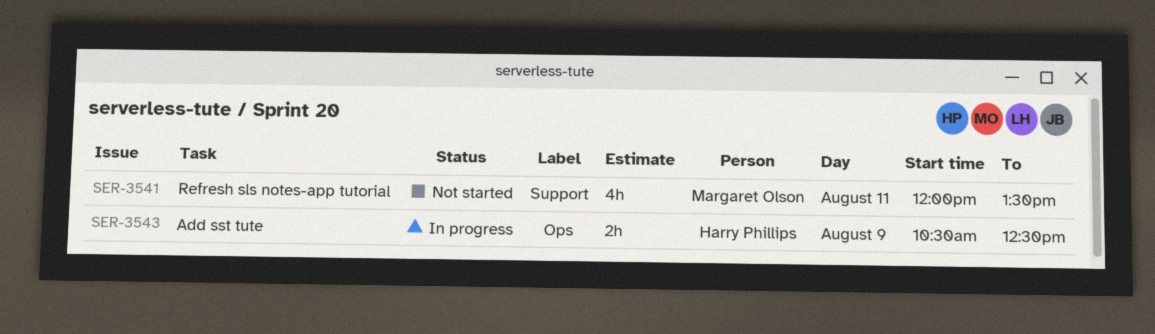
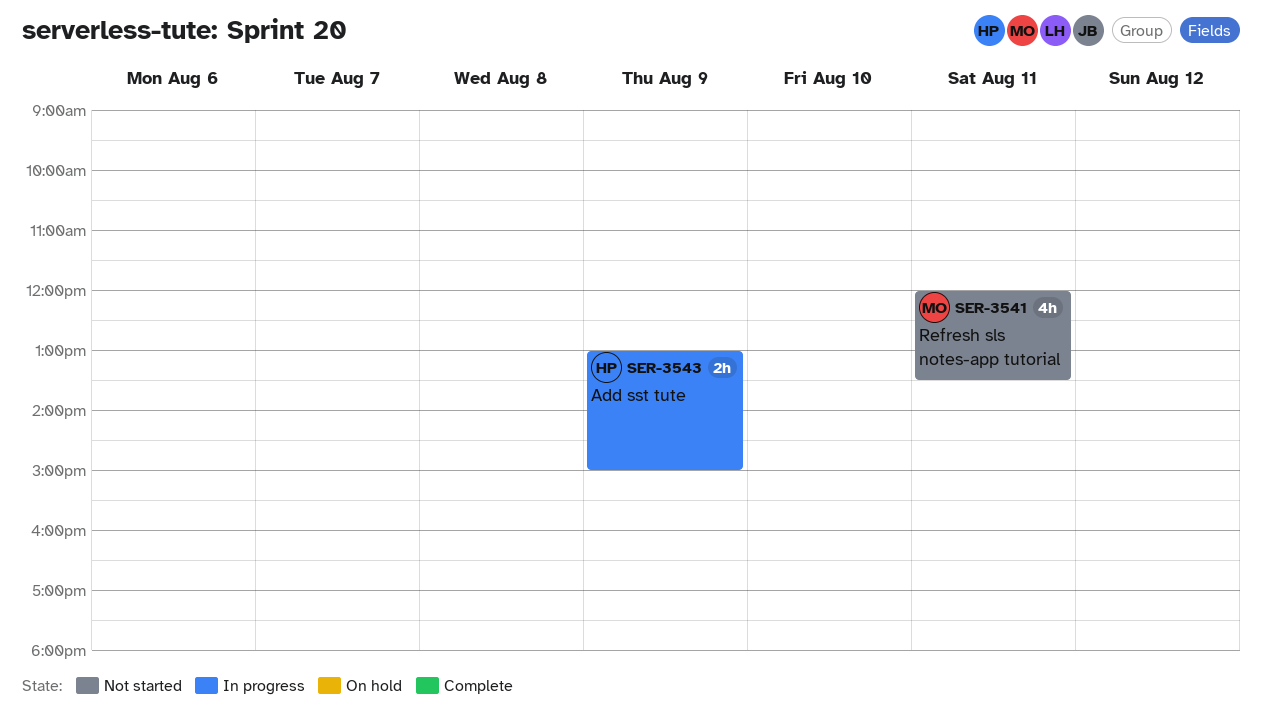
SER-3543, begins: 10:30 -> 13:00
SER-3543, ends: 12:30 -> 15:00

